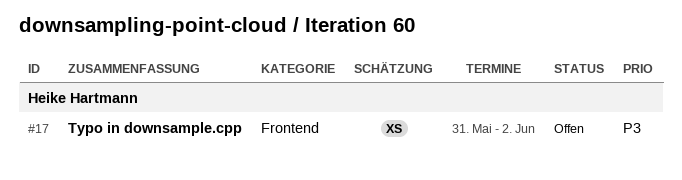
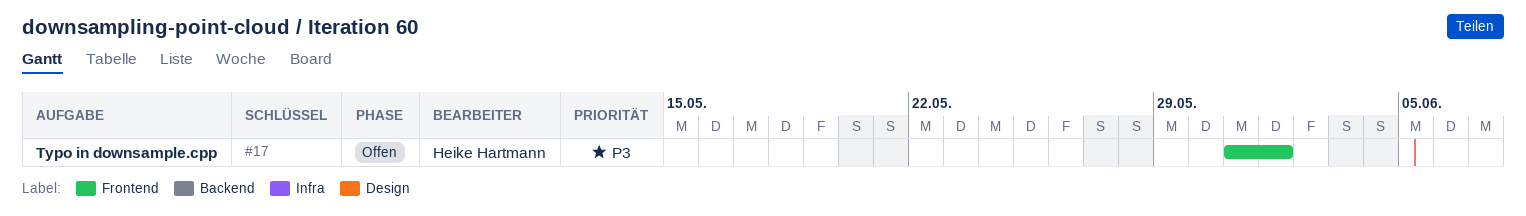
#17, due: Jun 2 -> Jun 1

